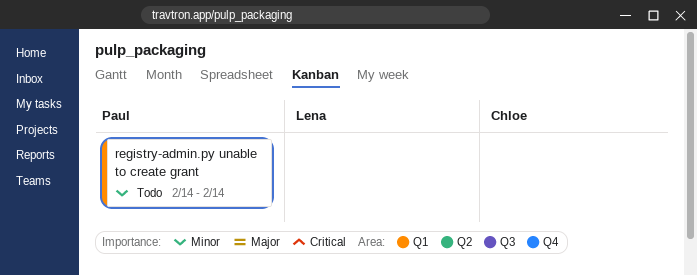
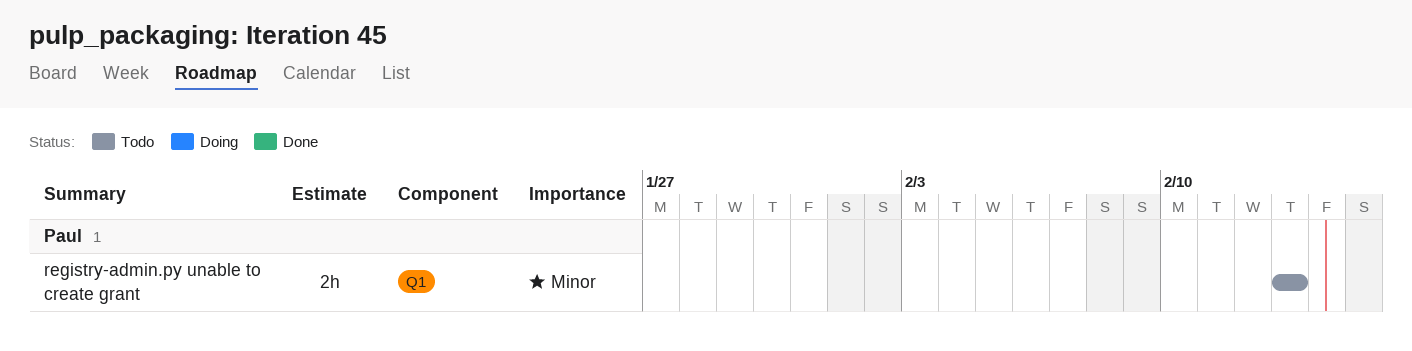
registry-admin.py unable to create grant, start: Feb 14 -> Feb 13
registry-admin.py unable to create grant, due: Feb 14 -> Feb 13

